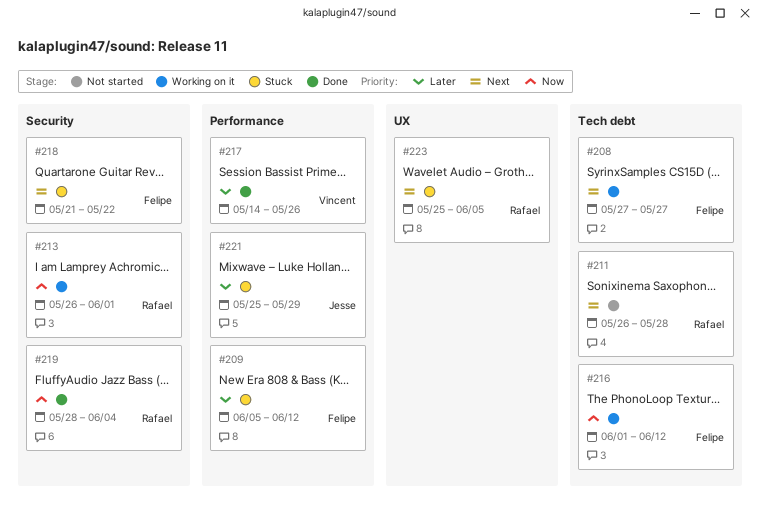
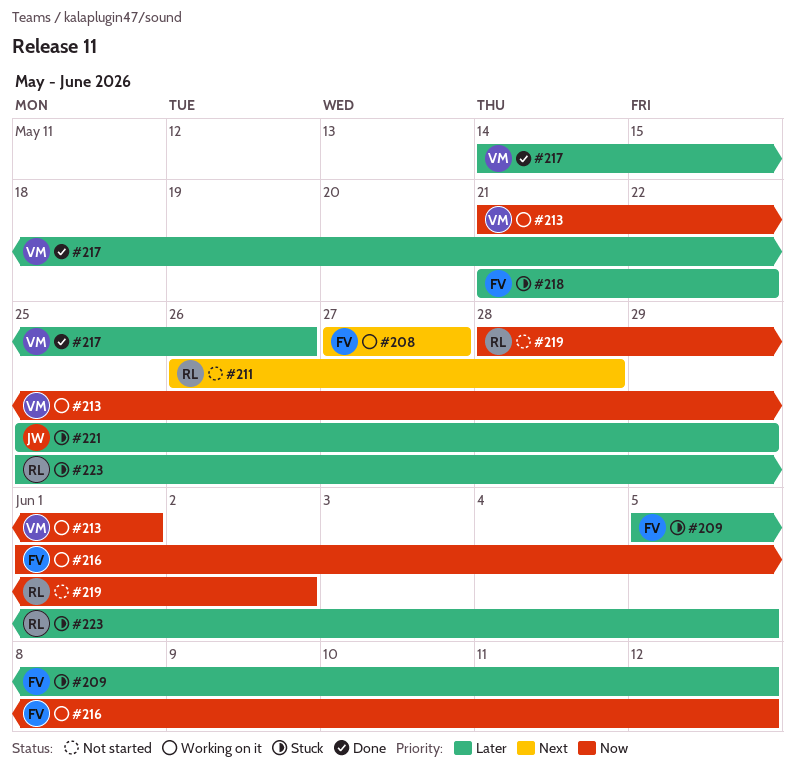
#213, owner: Rafael -> Vincent
#213, start: May 26 -> May 21
#218, priority: Next -> Later
#219, status: Done -> Not started
#219, due: Jun 4 -> Jun 2
#223, priority: Next -> Later

